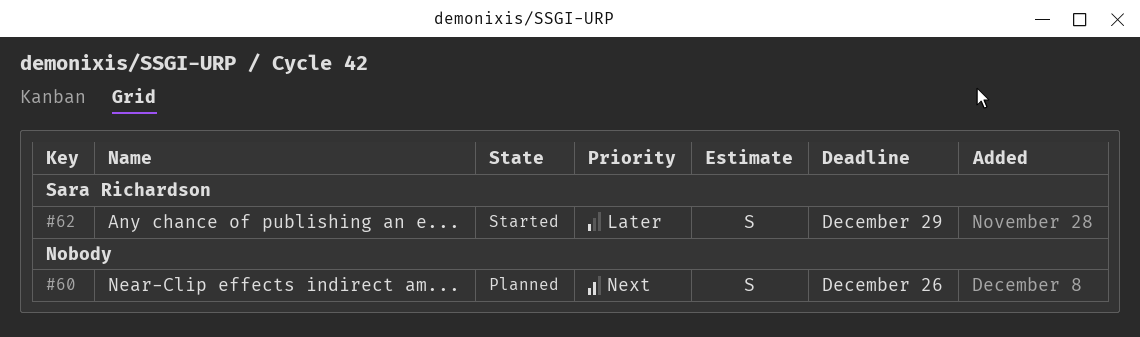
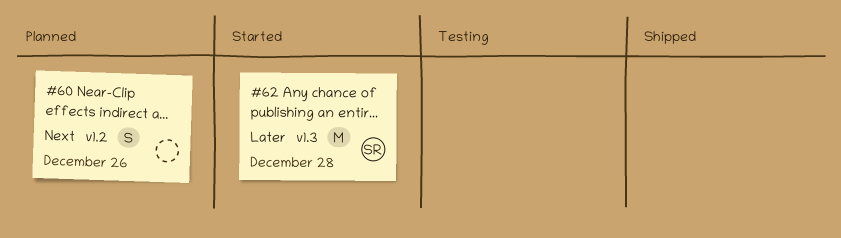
#62, estimate: S -> M
#62, due: Dec 29 -> Dec 28

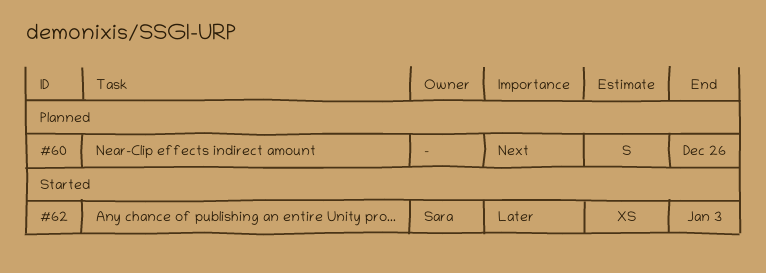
#62, estimate: M -> XS
#62, due: Dec 28 -> Jan 3

